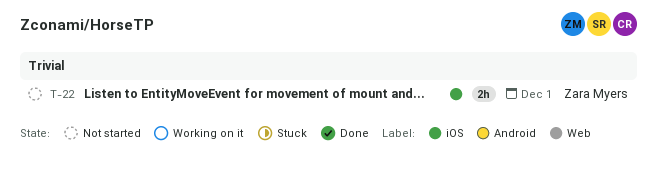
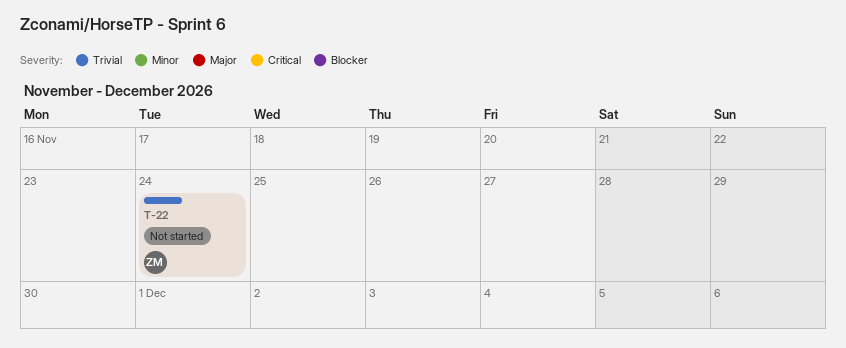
T-22, due: Dec 1 -> Nov 24

